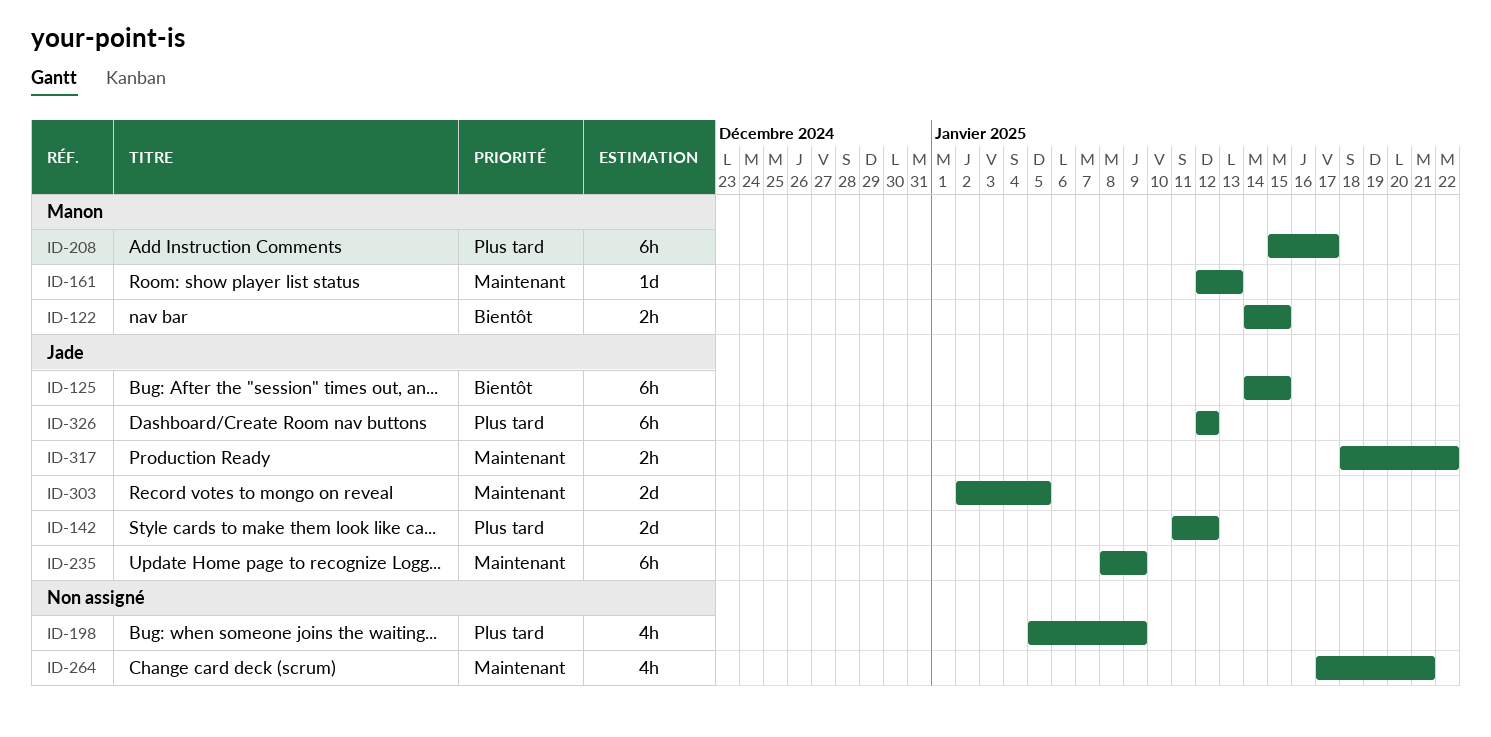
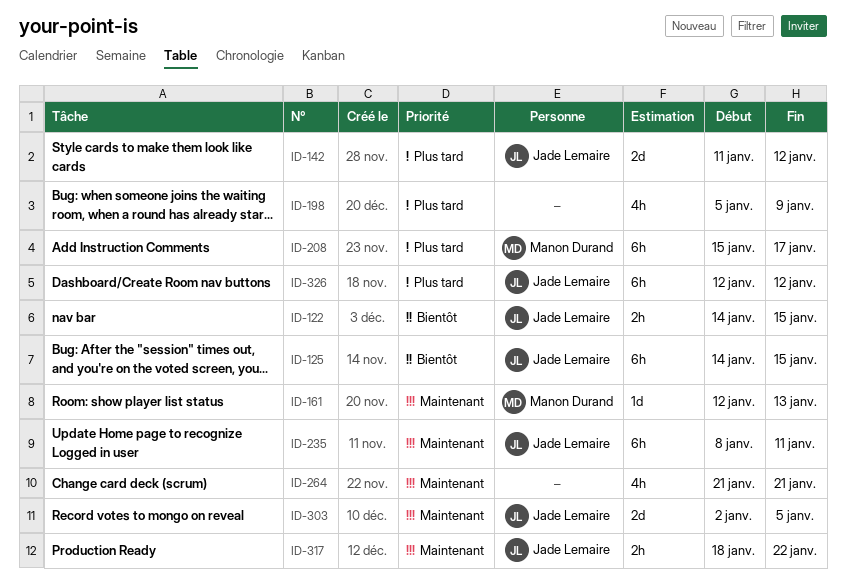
ID-122, owner: Manon Durand -> Jade Lemaire
ID-235, due: Jan 9 -> Jan 11
ID-264, start: Jan 17 -> Jan 21

